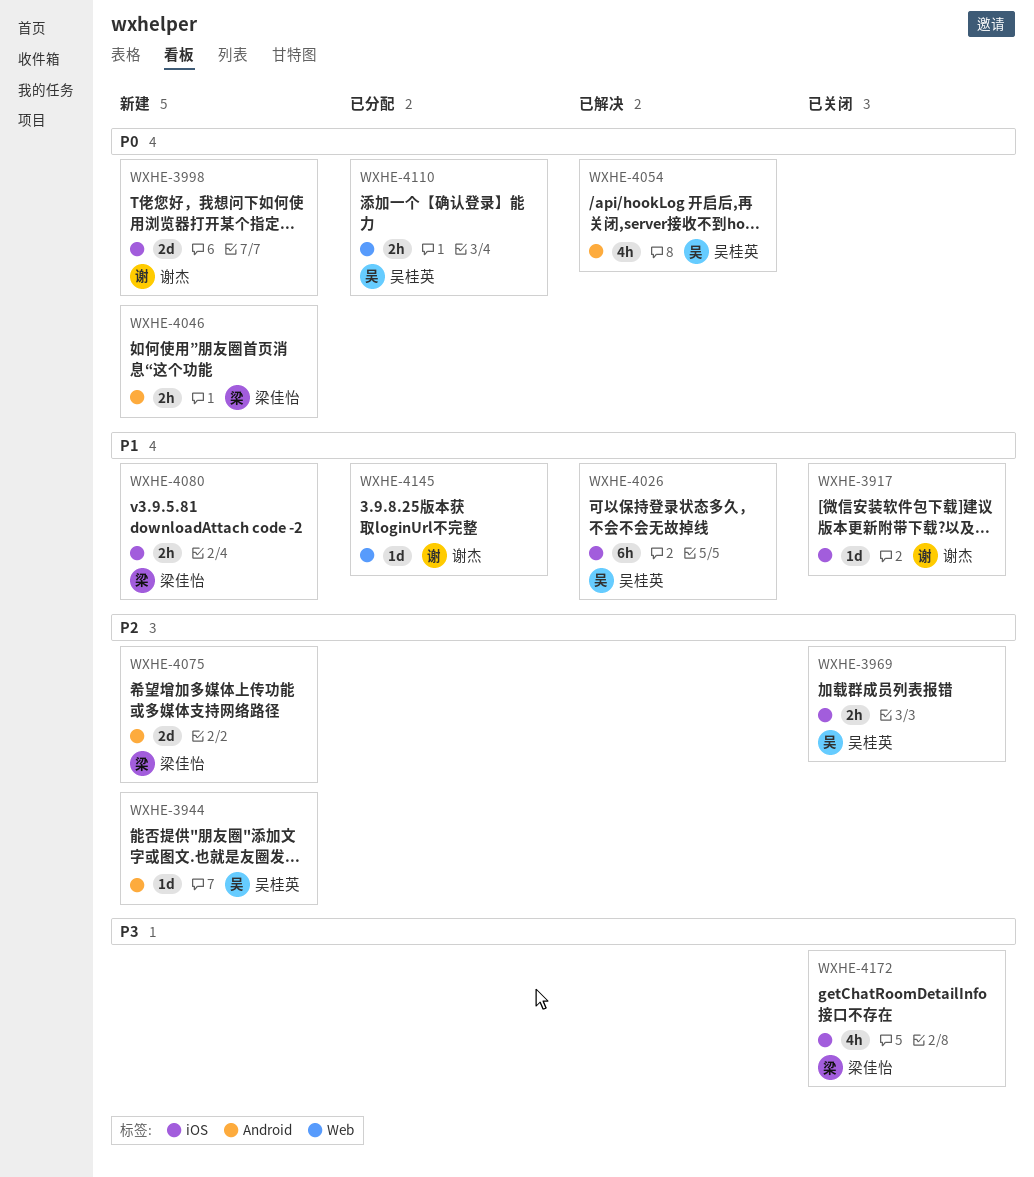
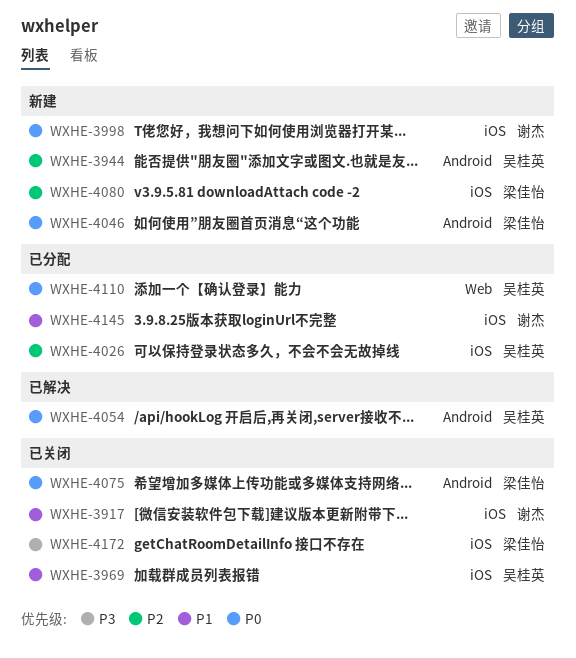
WXHE-3969, priority: P2 -> P1
WXHE-4026, status: 已解决 -> 已分配
WXHE-4026, priority: P1 -> P2
WXHE-4075, status: 新建 -> 已关闭
WXHE-4075, priority: P2 -> P0
WXHE-4080, priority: P1 -> P2
WXHE-4145, label: Web -> iOS

